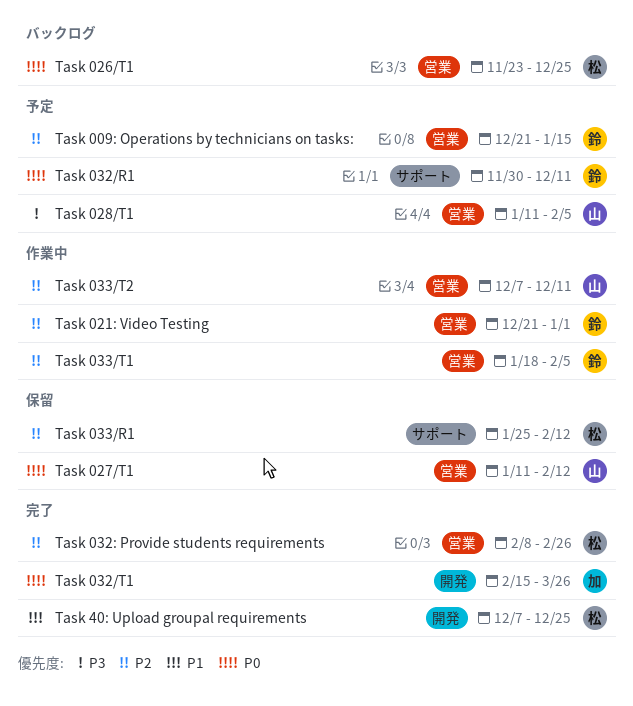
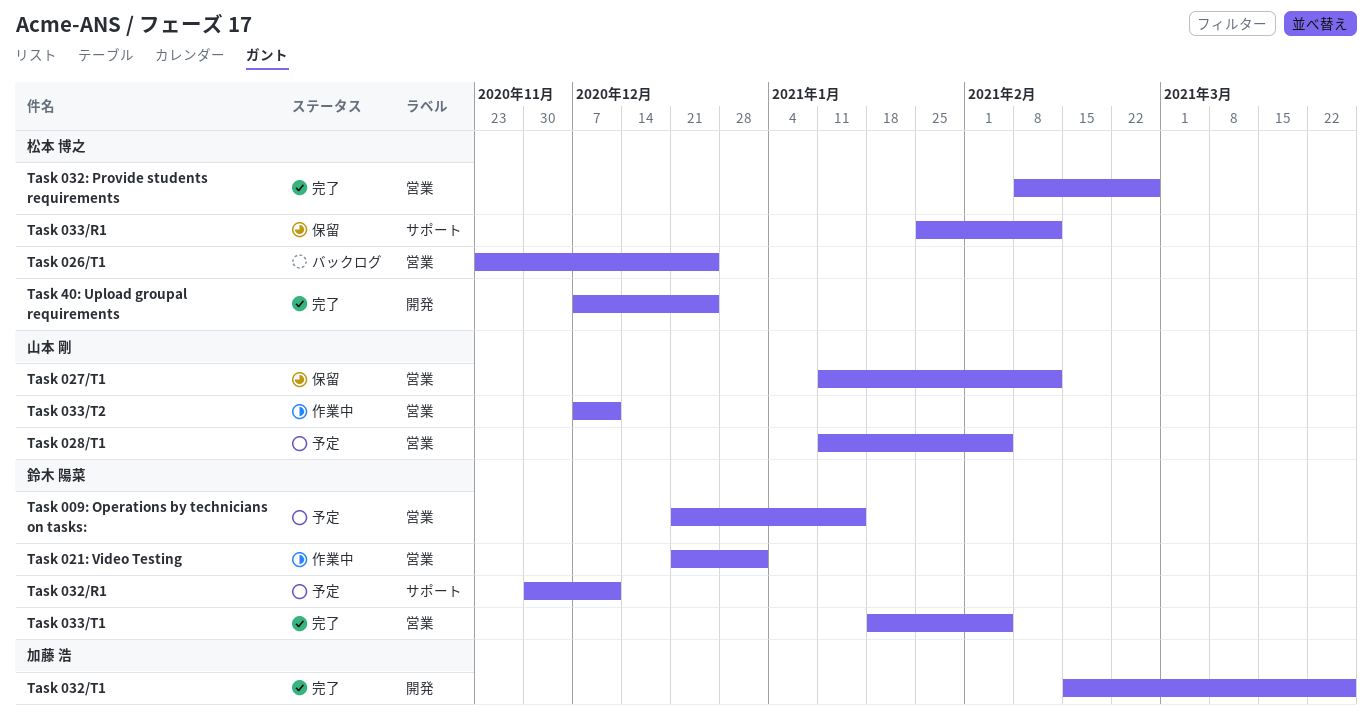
Task 033/T1, status: 作業中 -> 完了

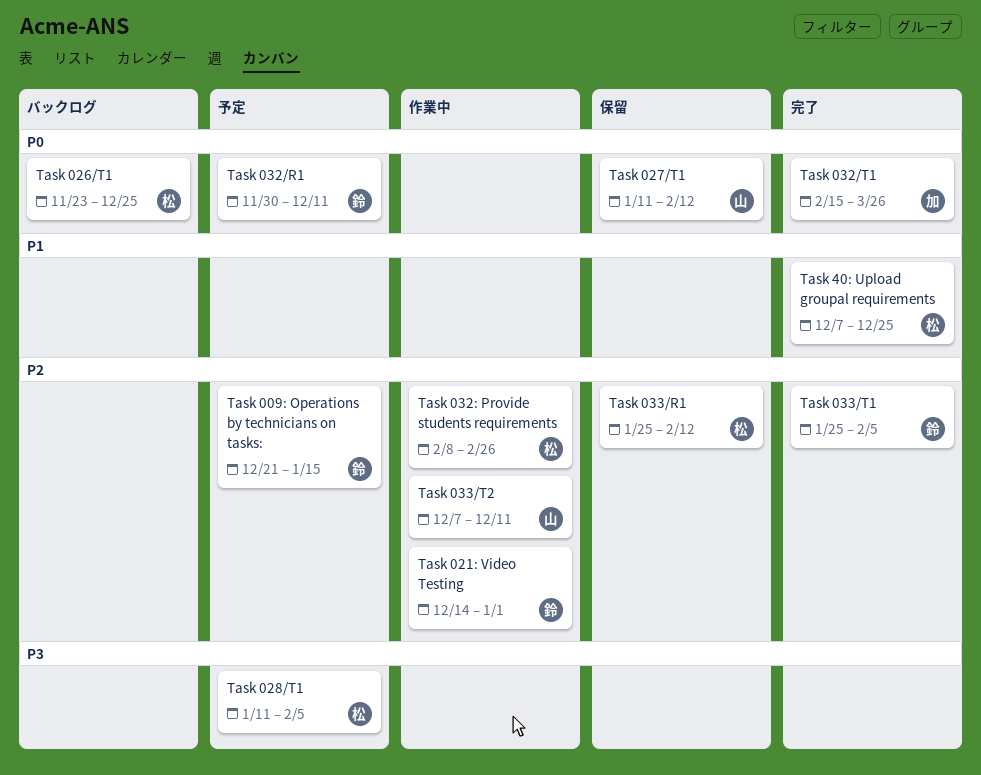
Task 021: Video Testing, start: Dec 21 -> Dec 14
Task 028/T1, owner: 山本 剛 -> 松本 博之
Task 032: Provide students requirements, status: 完了 -> 作業中
Task 033/T1, start: Jan 18 -> Jan 25

